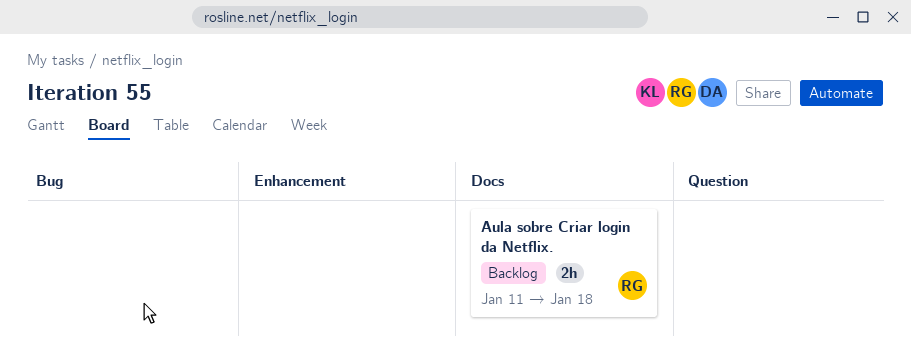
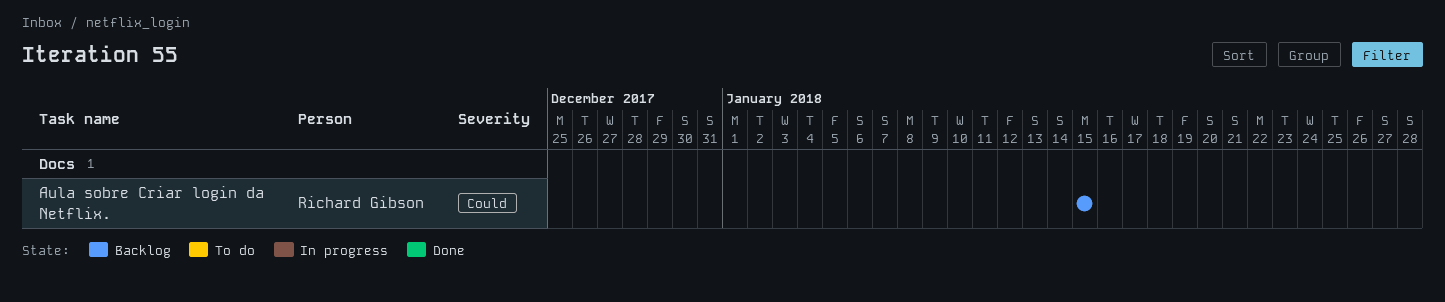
Aula sobre Criar login da Netflix., start: Jan 11 -> Jan 15
Aula sobre Criar login da Netflix., due: Jan 18 -> Jan 15

